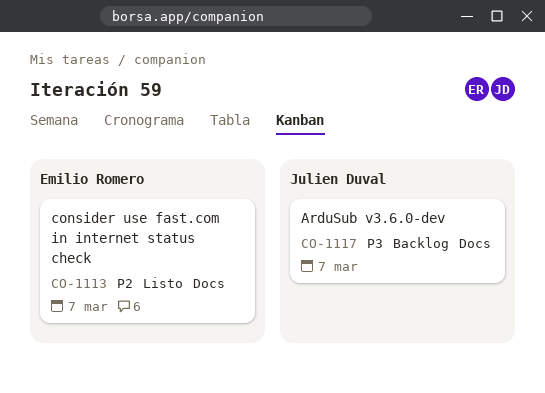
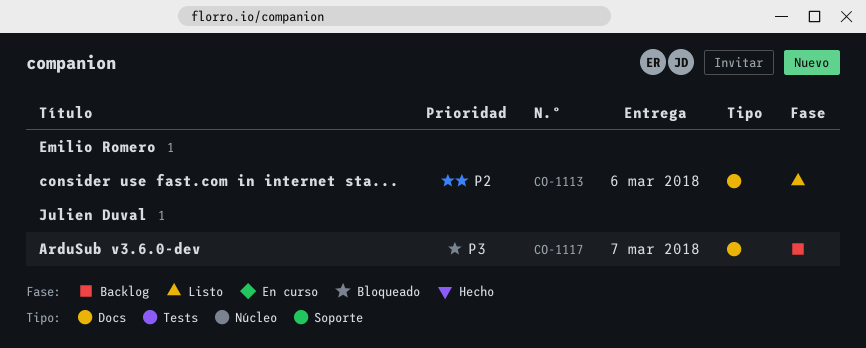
CO-1113, due: Mar 7 -> Mar 6

